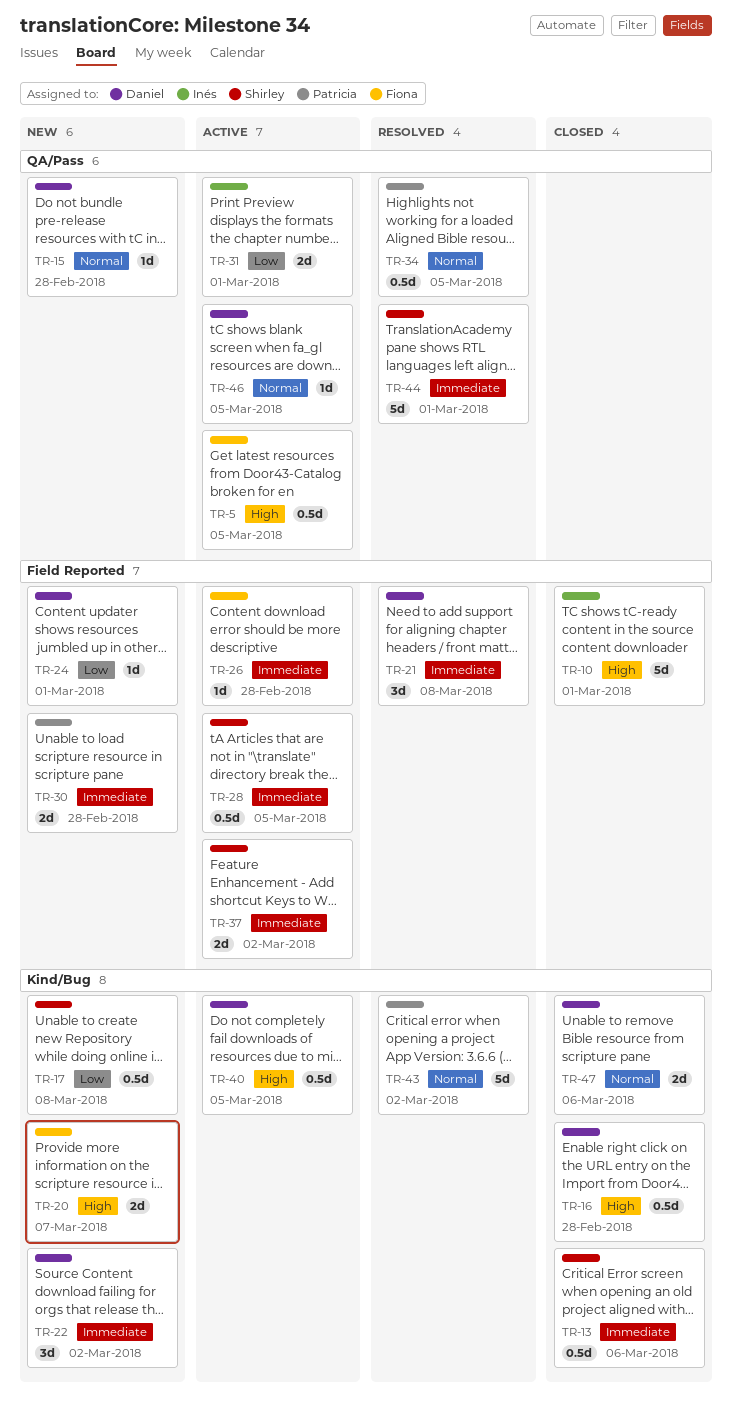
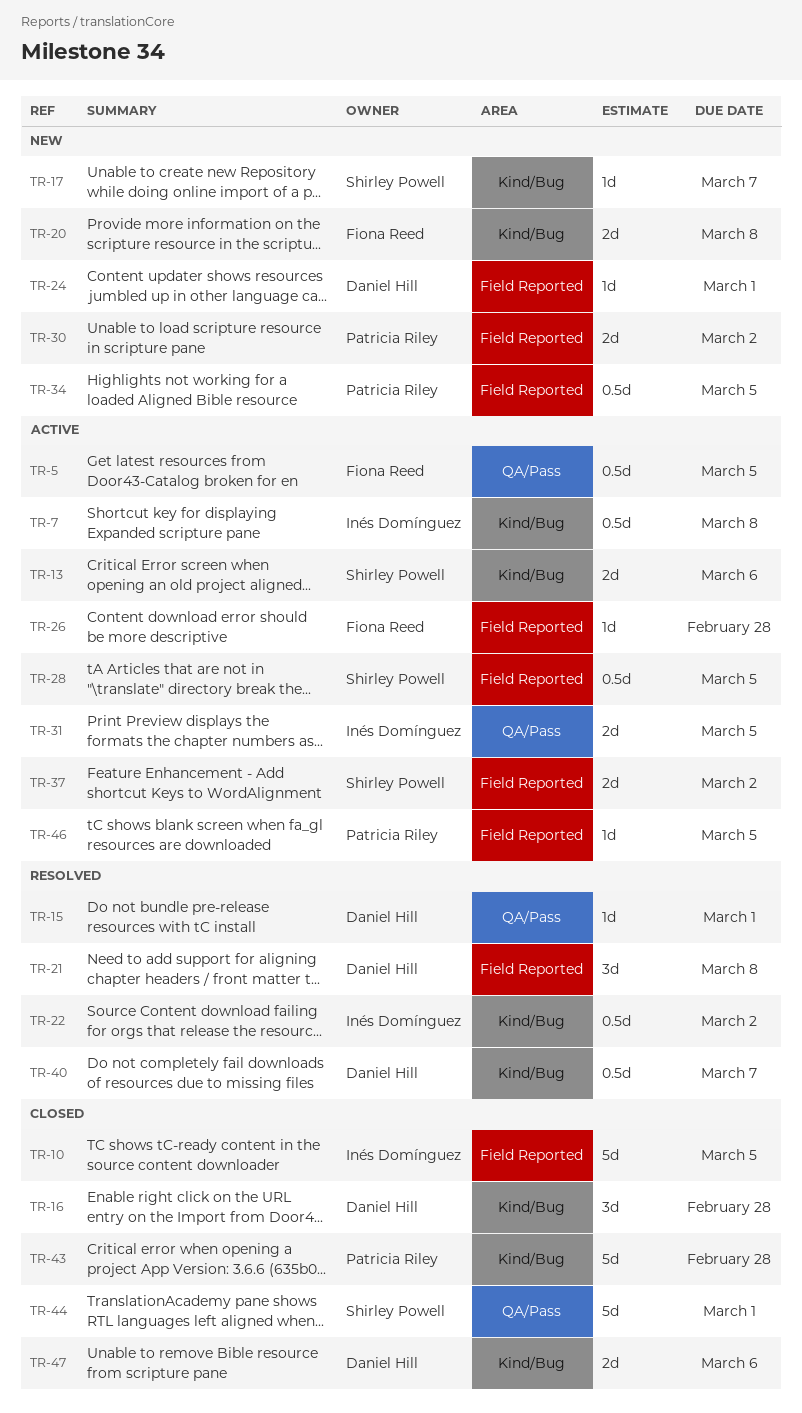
TR-7: none -> present
TR-10, due: Mar 1 -> Mar 5
TR-13, status: Closed -> Active
TR-13, estimate: 0.5d -> 2d
TR-15, status: New -> Resolved
TR-15, due: Feb 28 -> Mar 1
TR-16, estimate: 0.5d -> 3d
TR-17, estimate: 0.5d -> 1d
TR-17, due: Mar 8 -> Mar 7
TR-20, due: Mar 7 -> Mar 8
TR-22, status: New -> Resolved
TR-22, owner: Daniel Hill -> Inés Domínguez
TR-22, estimate: 3d -> 0.5d
TR-30, due: Feb 28 -> Mar 2
TR-31, due: Mar 1 -> Mar 5
TR-34, status: Resolved -> New
TR-34, label: QA/Pass -> Field Reported
TR-40, status: Active -> Resolved
TR-40, due: Mar 5 -> Mar 7
TR-43, status: Resolved -> Closed
TR-43, due: Mar 2 -> Feb 28
TR-44, status: Resolved -> Closed
TR-46, owner: Daniel Hill -> Patricia Riley
TR-46, label: QA/Pass -> Field Reported

